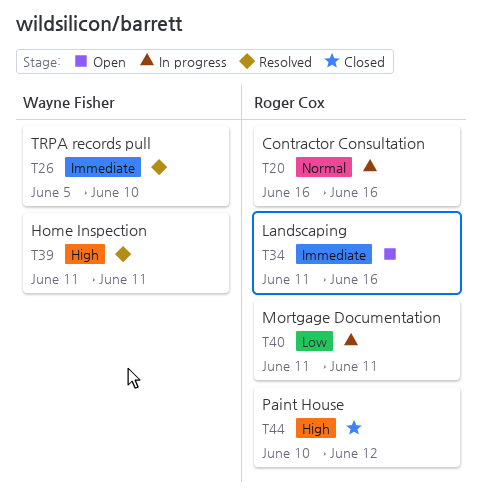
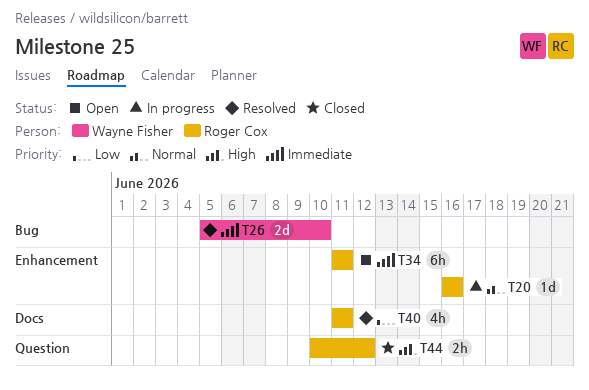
T34, due: Jun 16 -> Jun 11
T39: present -> none
T40, status: In progress -> Resolved

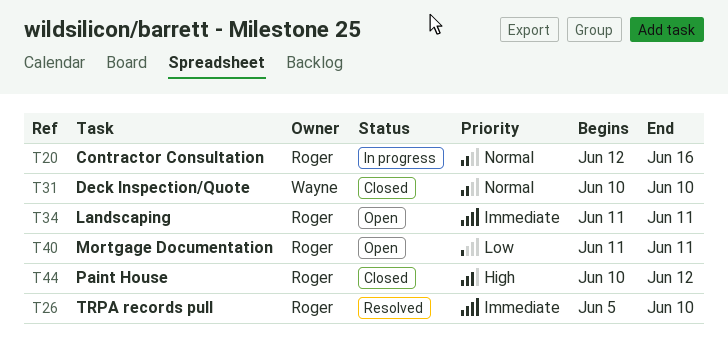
T20, start: Jun 16 -> Jun 12
T26, owner: Wayne Fisher -> Roger Cox
T31: none -> present
T40, status: Resolved -> Open

